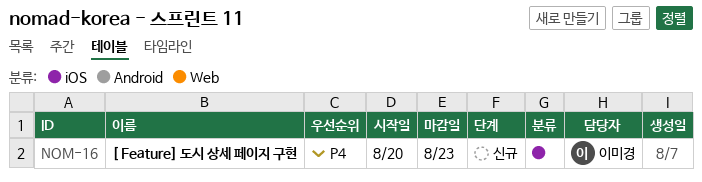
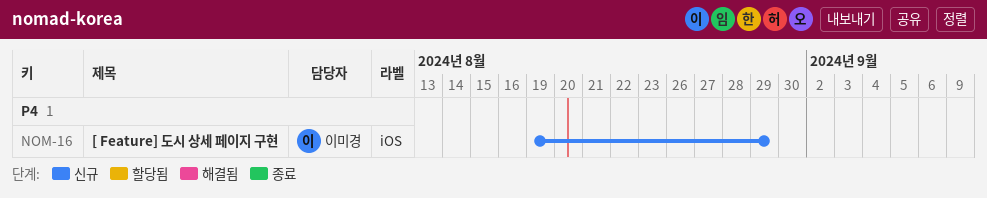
NOM-16, start: Aug 20 -> Aug 19
NOM-16, due: Aug 23 -> Aug 29

